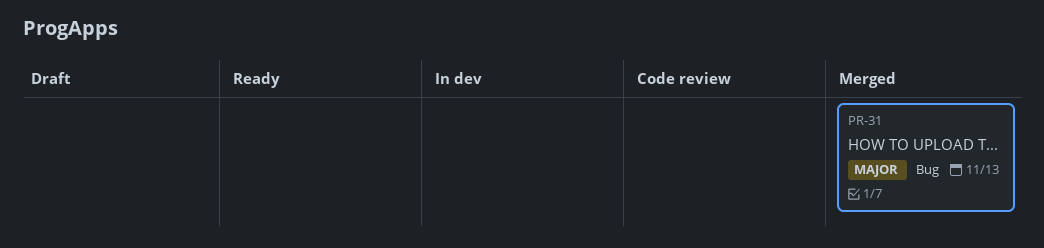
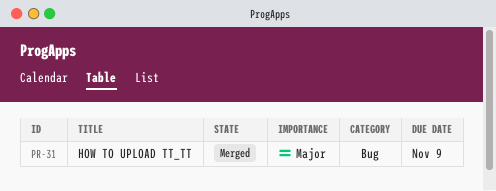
PR-31, due: Nov 13 -> Nov 9

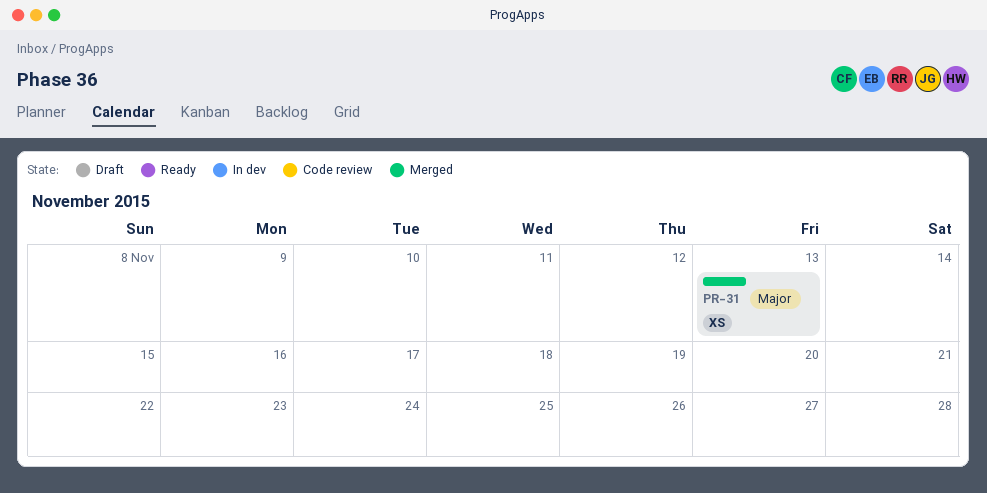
PR-31, due: Nov 9 -> Nov 13

